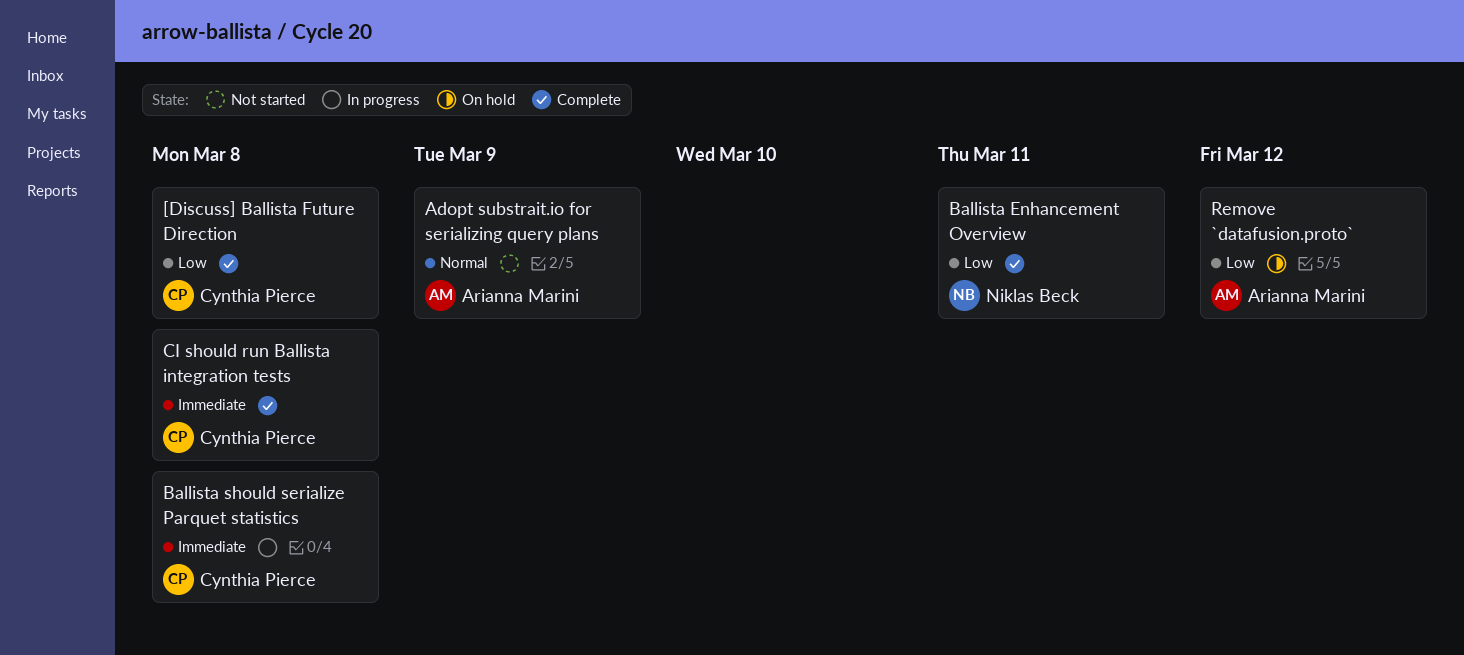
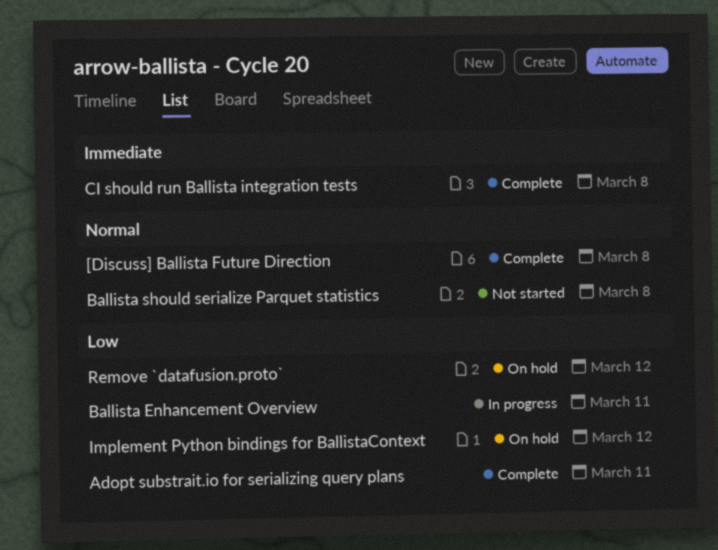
[Discuss] Ballista Future Direction, priority: Low -> Normal
Adopt substrait.io for serializing query plans, status: Not started -> Complete
Adopt substrait.io for serializing query plans, priority: Normal -> Low
Adopt substrait.io for serializing query plans, due: Mar 9 -> Mar 11
Ballista Enhancement Overview, status: Complete -> In progress
Ballista should serialize Parquet statistics, status: In progress -> Not started
Ballista should serialize Parquet statistics, priority: Immediate -> Normal
Implement Python bindings for BallistaContext: none -> present

